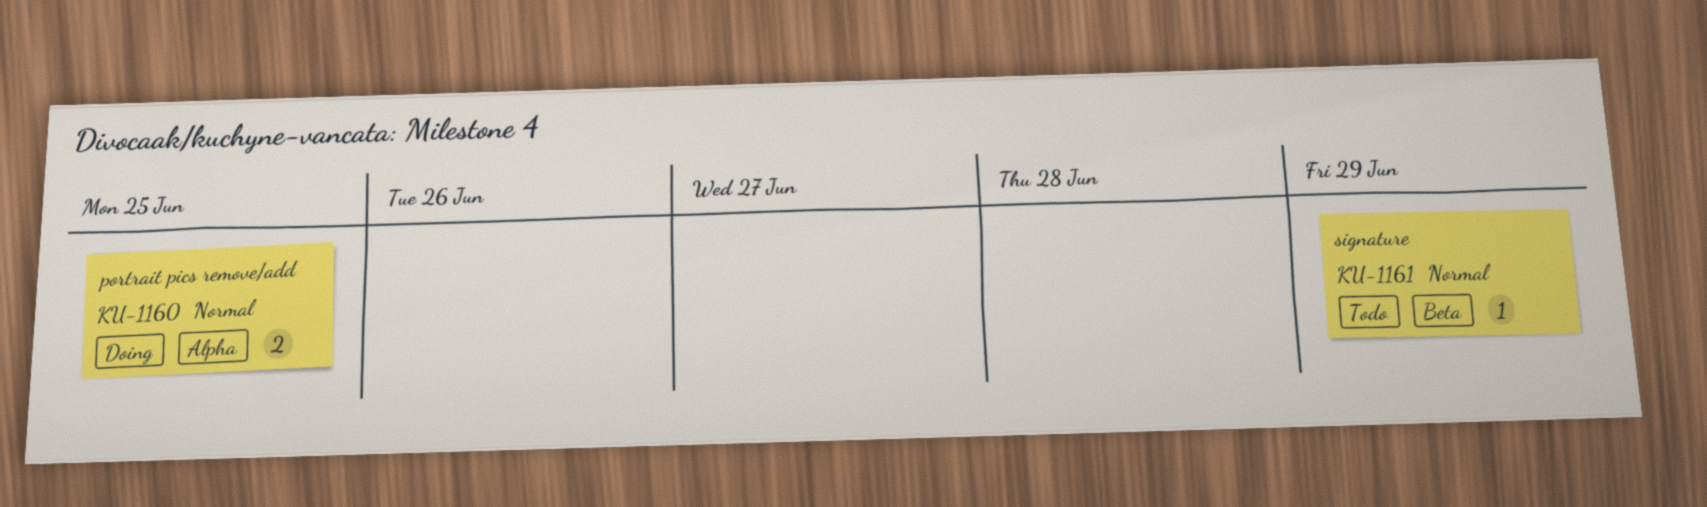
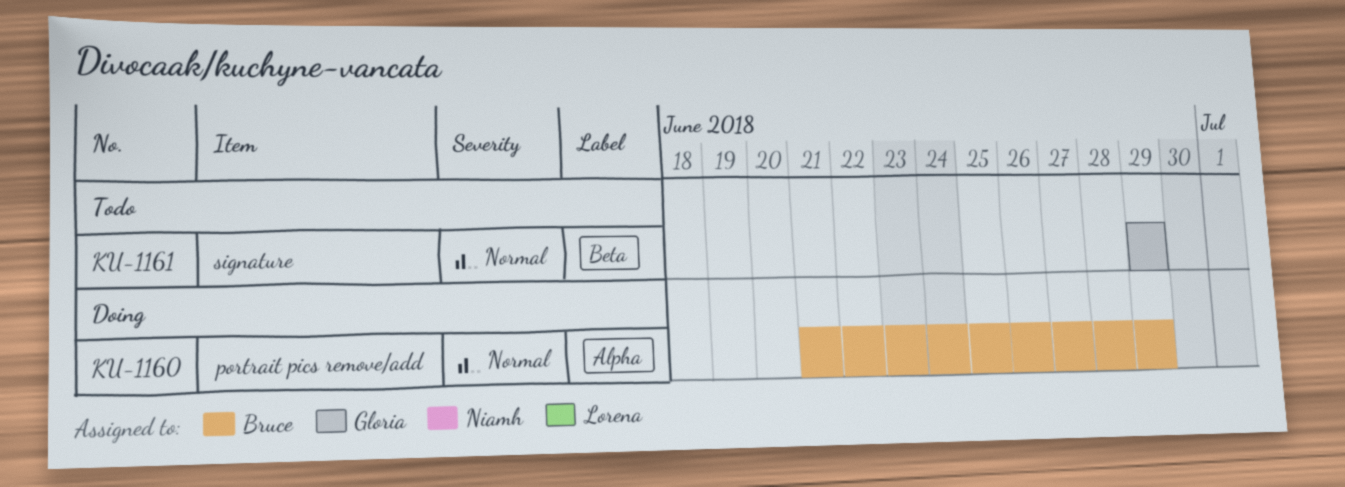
KU-1160, due: Jun 25 -> Jun 29

